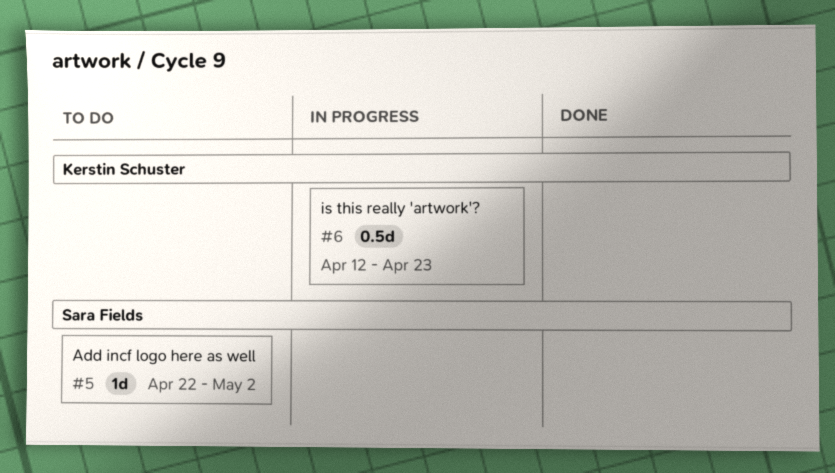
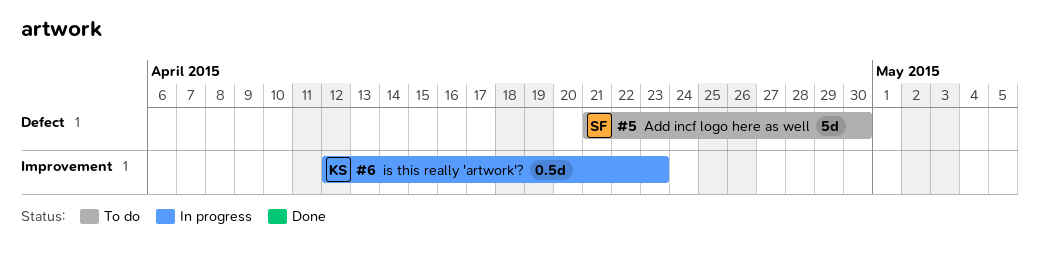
#5, estimate: 1d -> 5d
#5, start: Apr 22 -> Apr 21
#5, due: May 2 -> Apr 30

